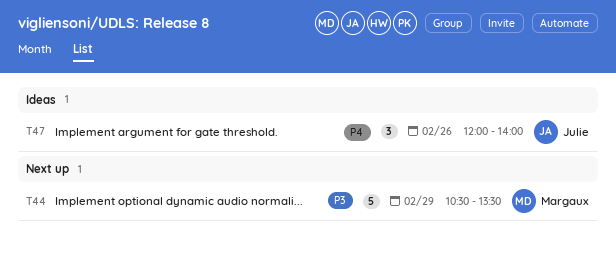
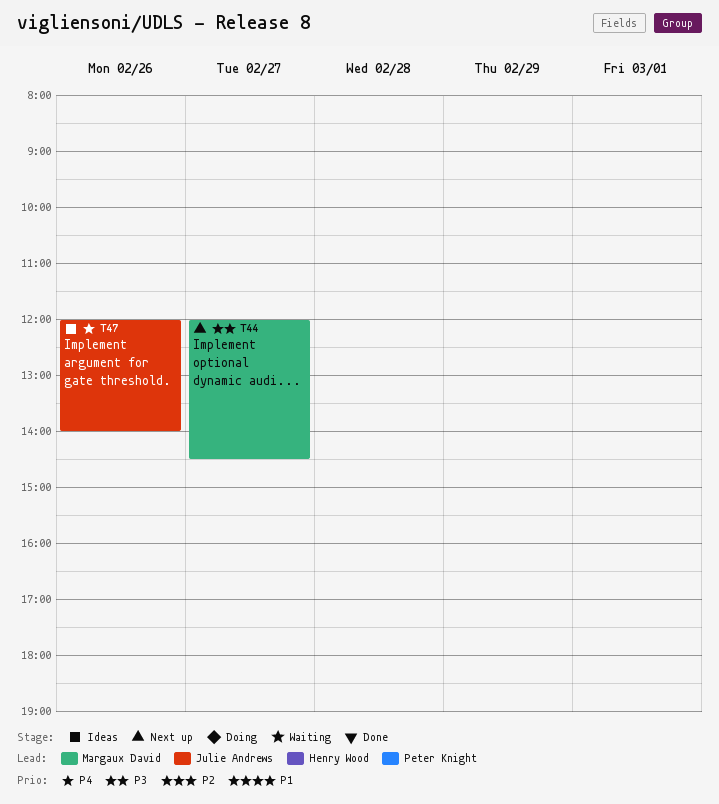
T44, day: Feb 29 -> Feb 27
T44, begins: 10:30 -> 12:00
T44, ends: 13:30 -> 14:30

